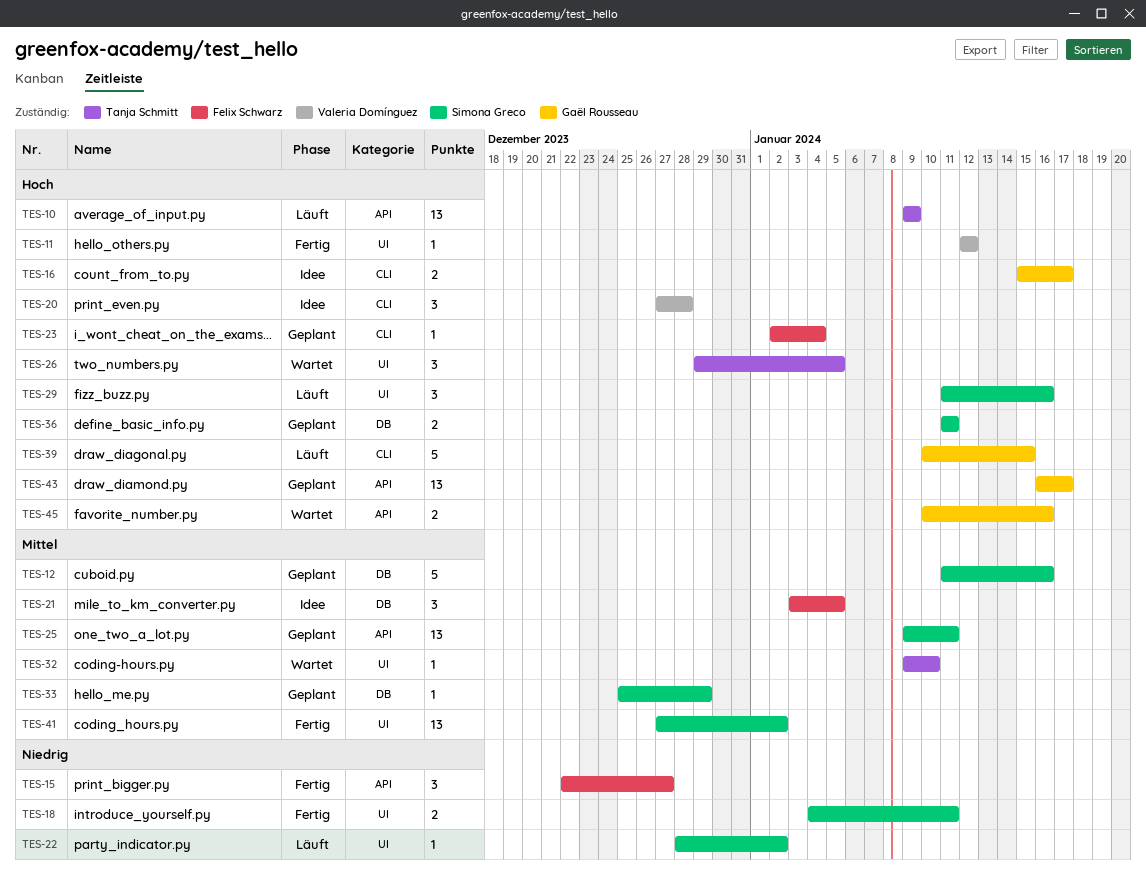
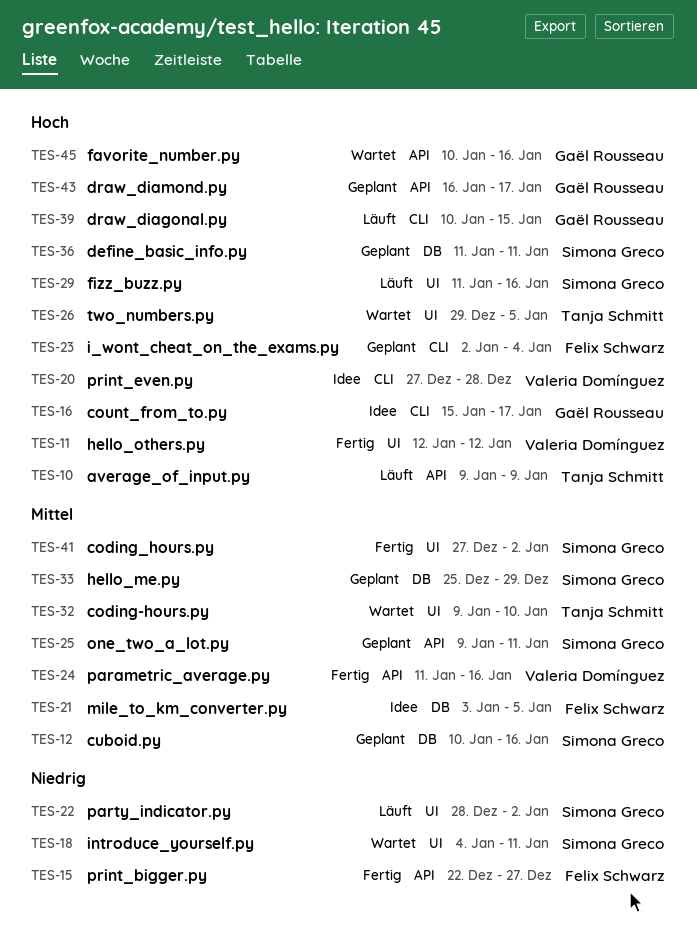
TES-12, start: Jan 11 -> Jan 10
TES-18, status: Fertig -> Wartet
TES-24: none -> present

